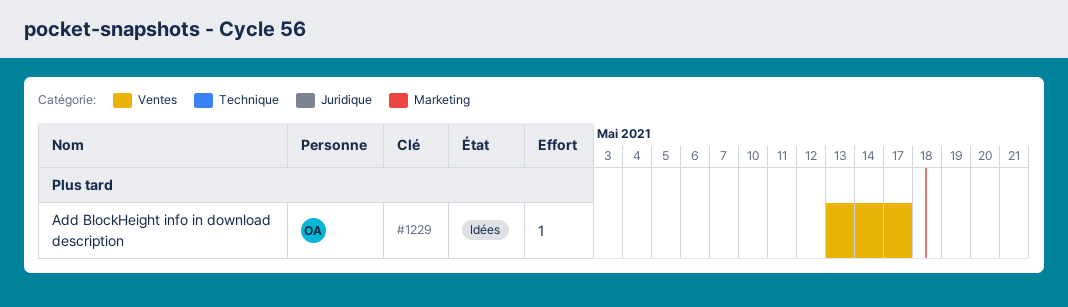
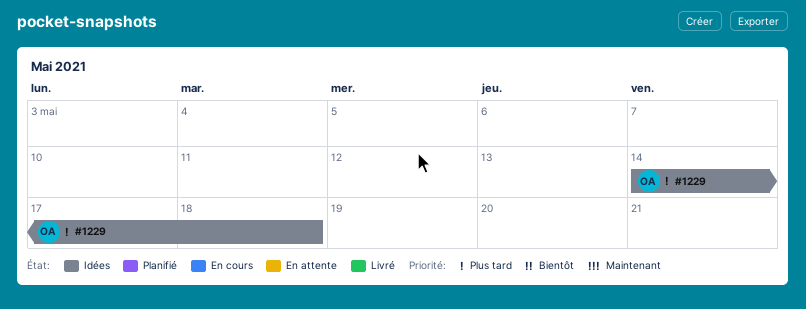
#1229, start: May 13 -> May 14
#1229, due: May 17 -> May 18

